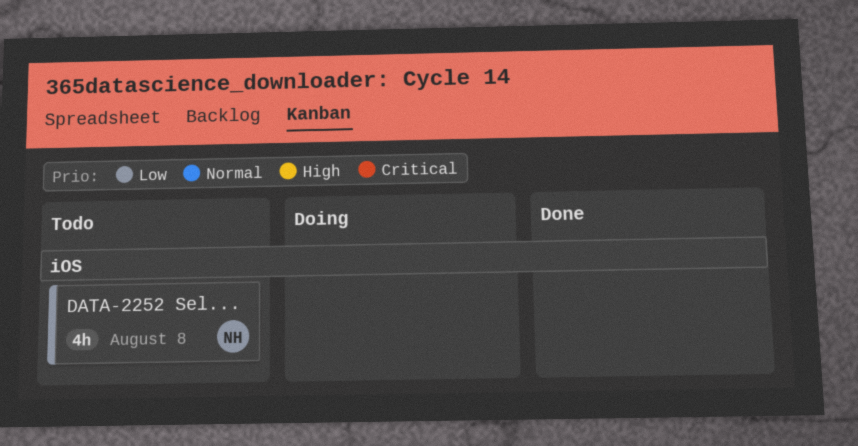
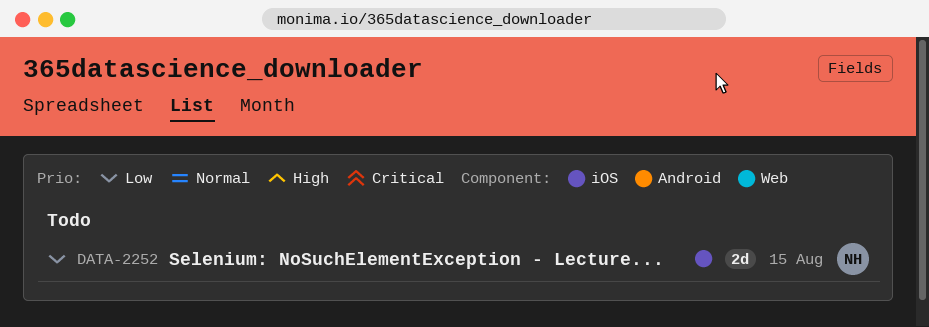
DATA-2252, estimate: 4h -> 2d
DATA-2252, due: Aug 8 -> Aug 15

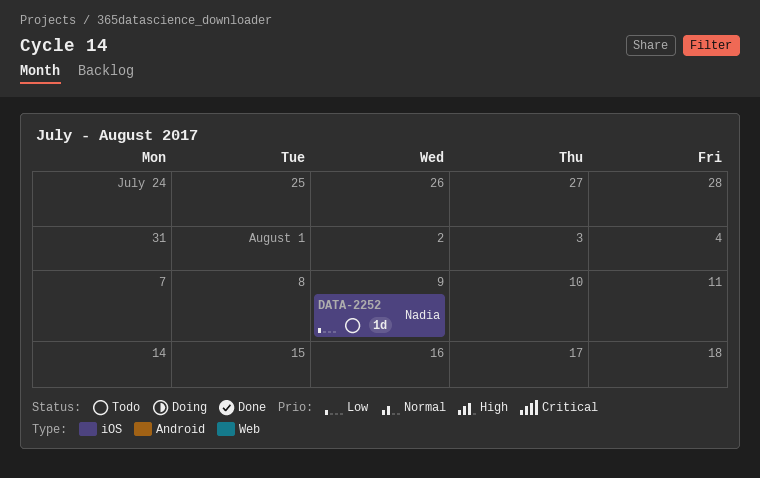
DATA-2252, estimate: 2d -> 1d
DATA-2252, due: Aug 15 -> Aug 9

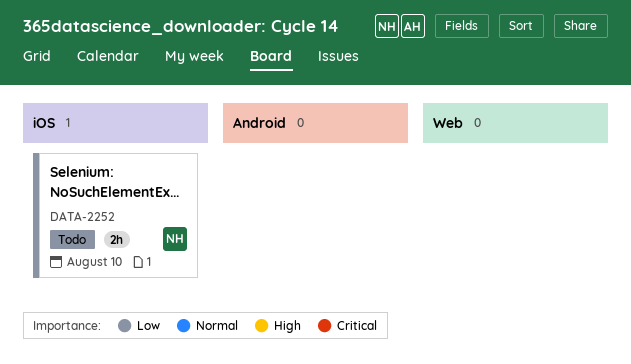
DATA-2252, estimate: 1d -> 2h
DATA-2252, due: Aug 9 -> Aug 10

